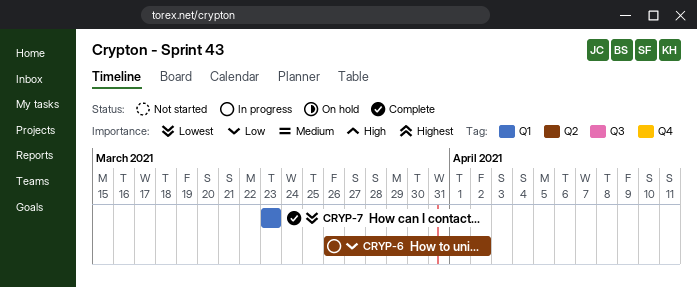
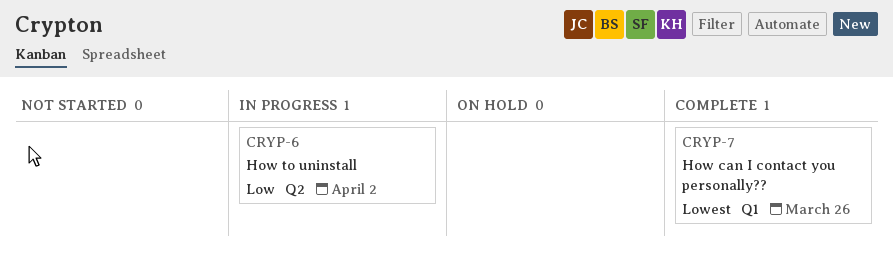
CRYP-7, due: Mar 23 -> Mar 26

